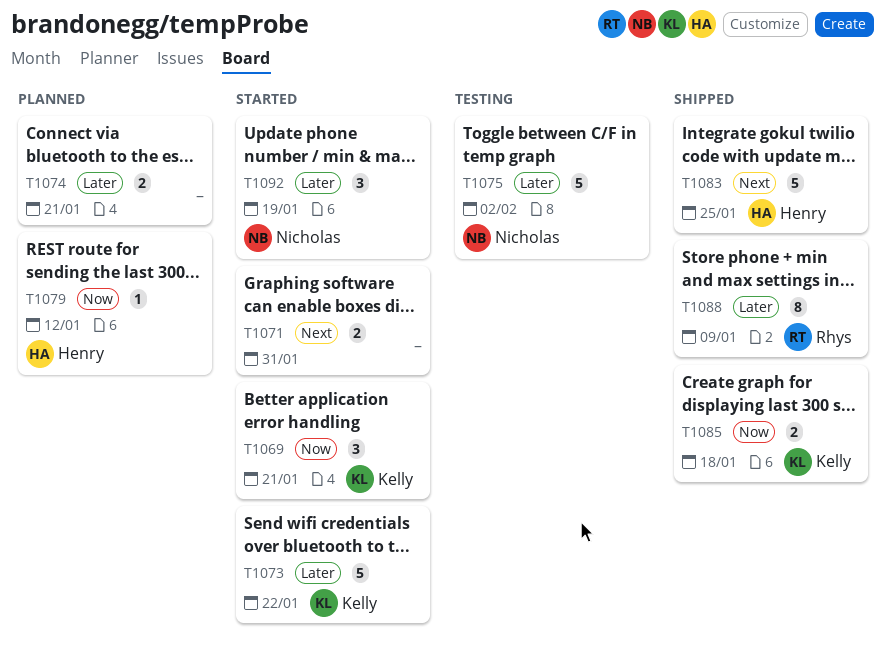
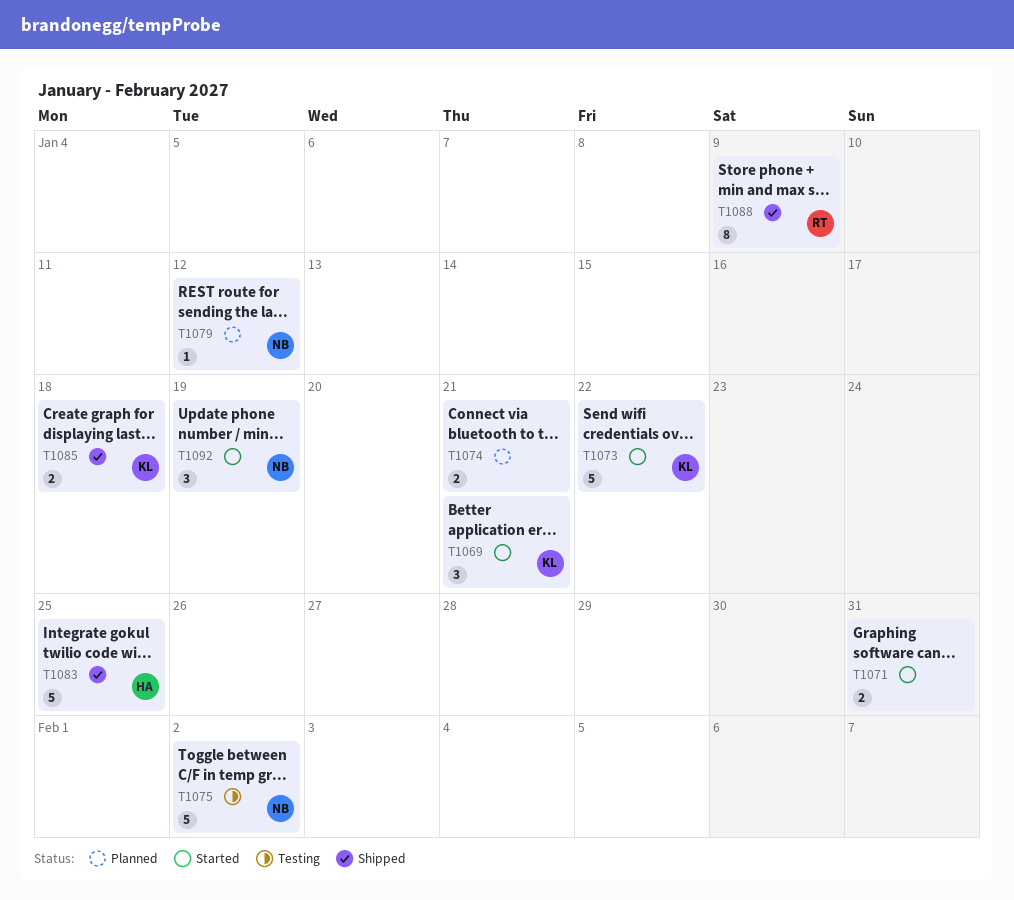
T1079, owner: Henry -> Nicholas

